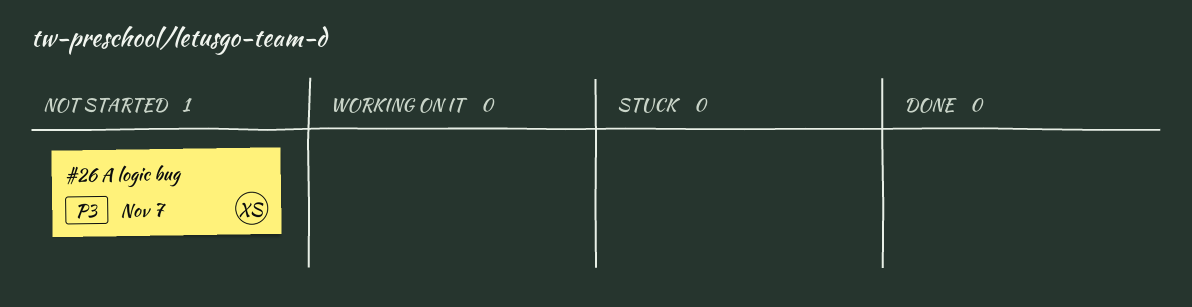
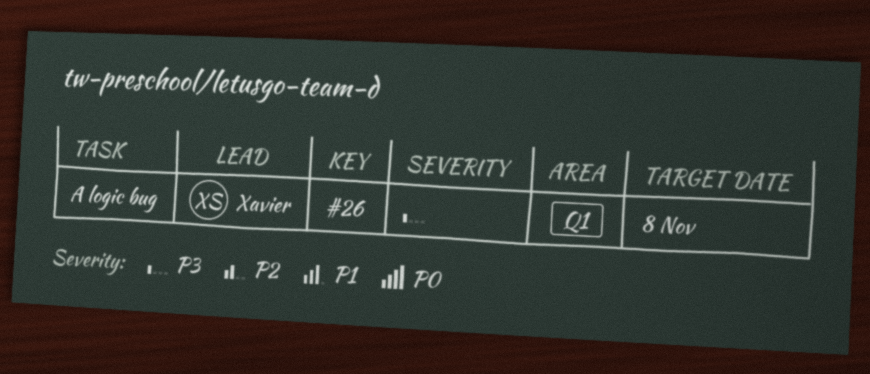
#26, due: Nov 7 -> Nov 8

